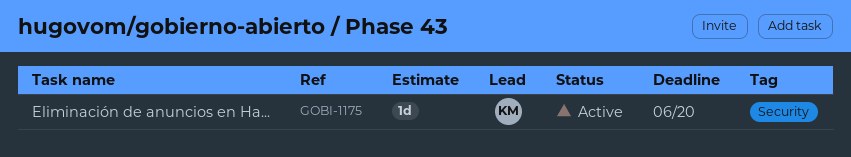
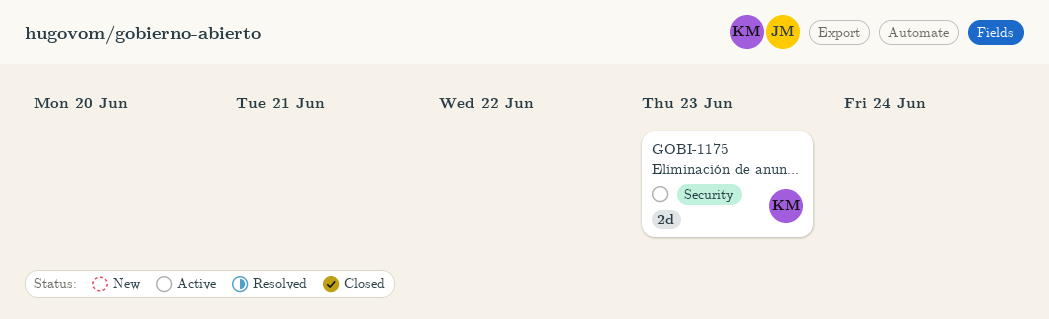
GOBI-1175, estimate: 1d -> 2d
GOBI-1175, due: Jun 20 -> Jun 23

